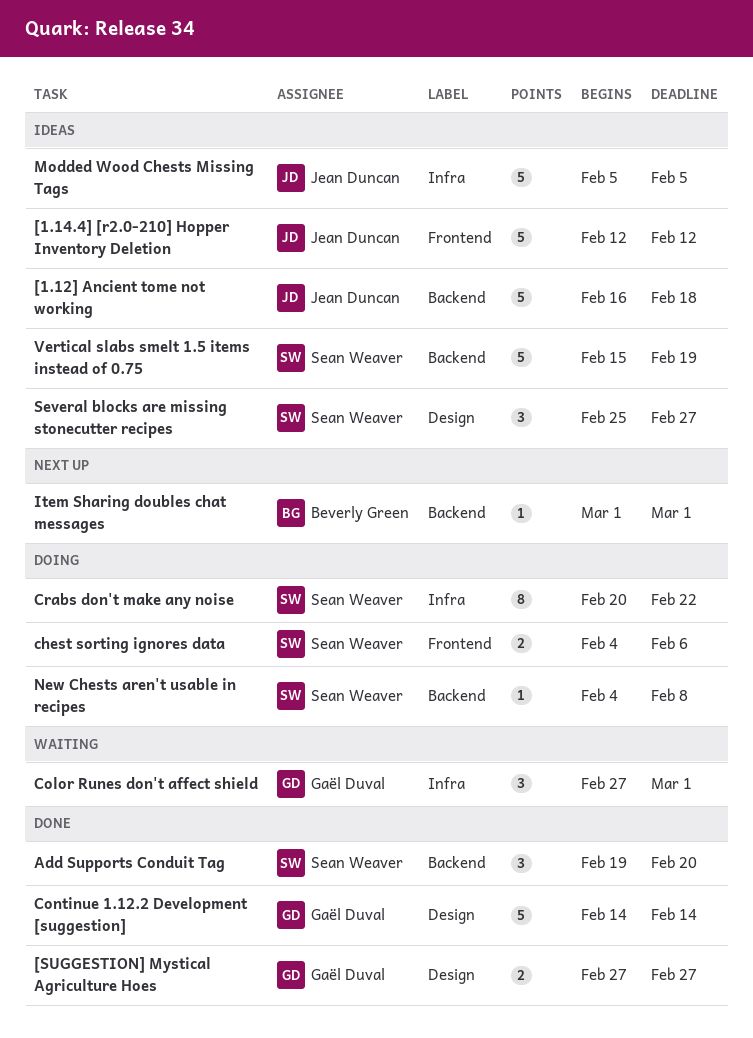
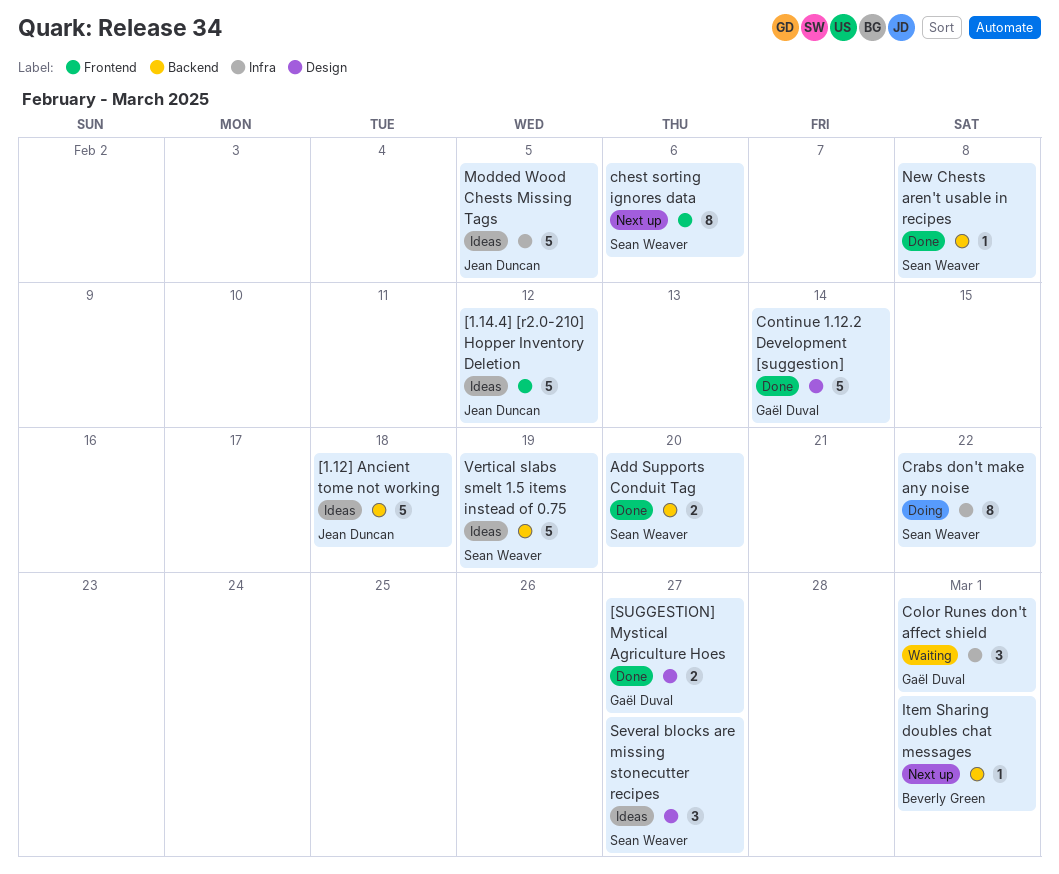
Add Supports Conduit Tag, estimate: 3 -> 2
chest sorting ignores data, status: Doing -> Next up
chest sorting ignores data, estimate: 2 -> 8
New Chests aren't usable in recipes, status: Doing -> Done

